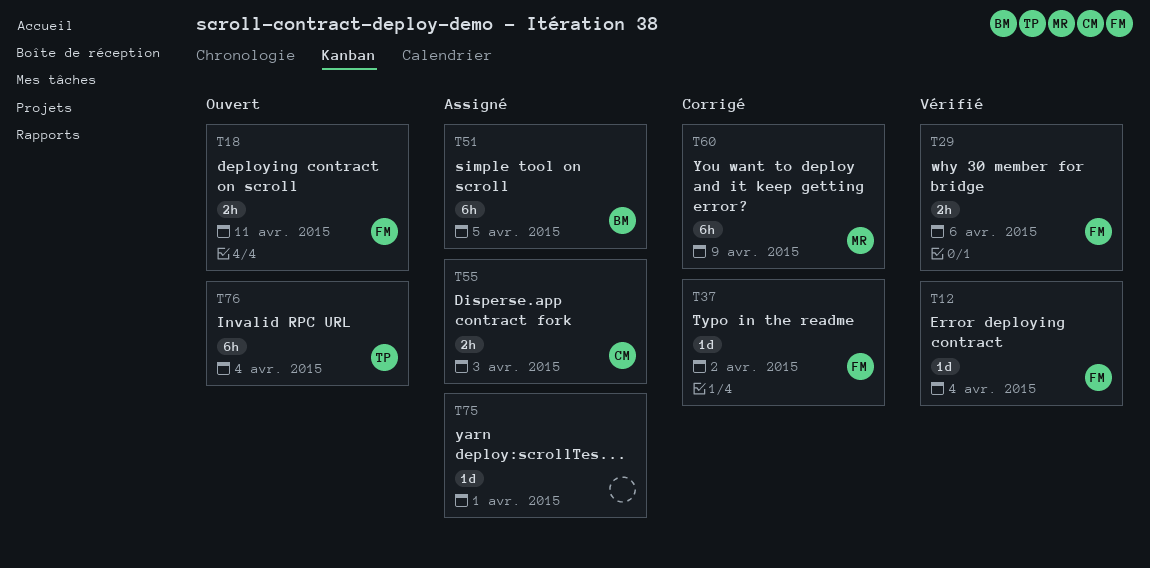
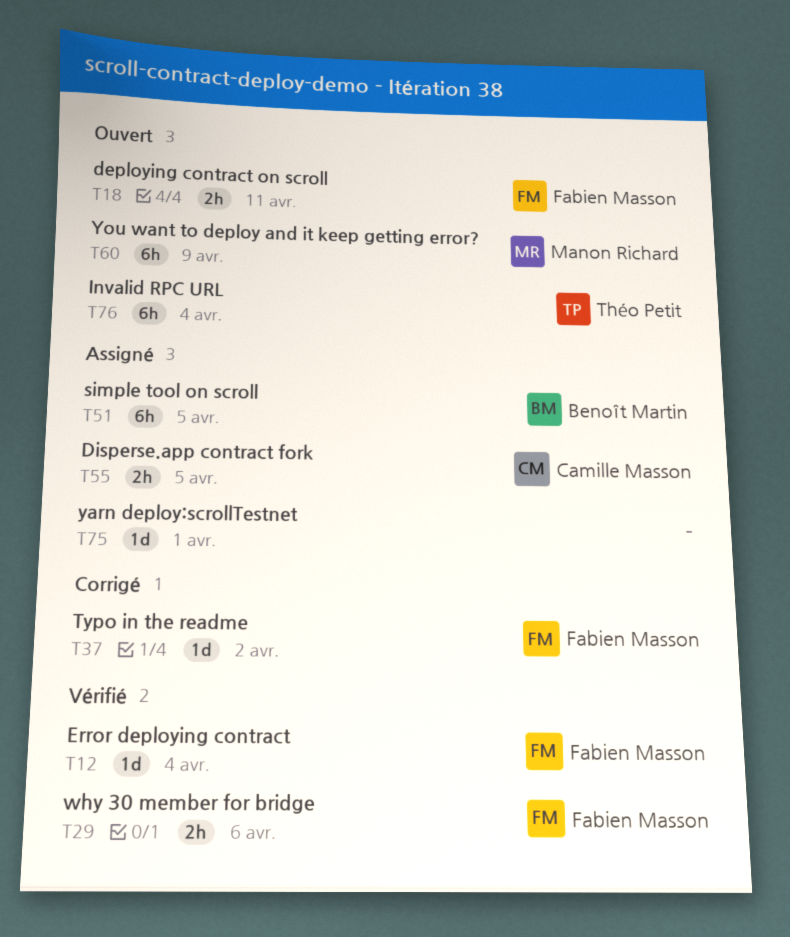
T55, due: Apr 3 -> Apr 5
T60, status: Corrigé -> Ouvert

